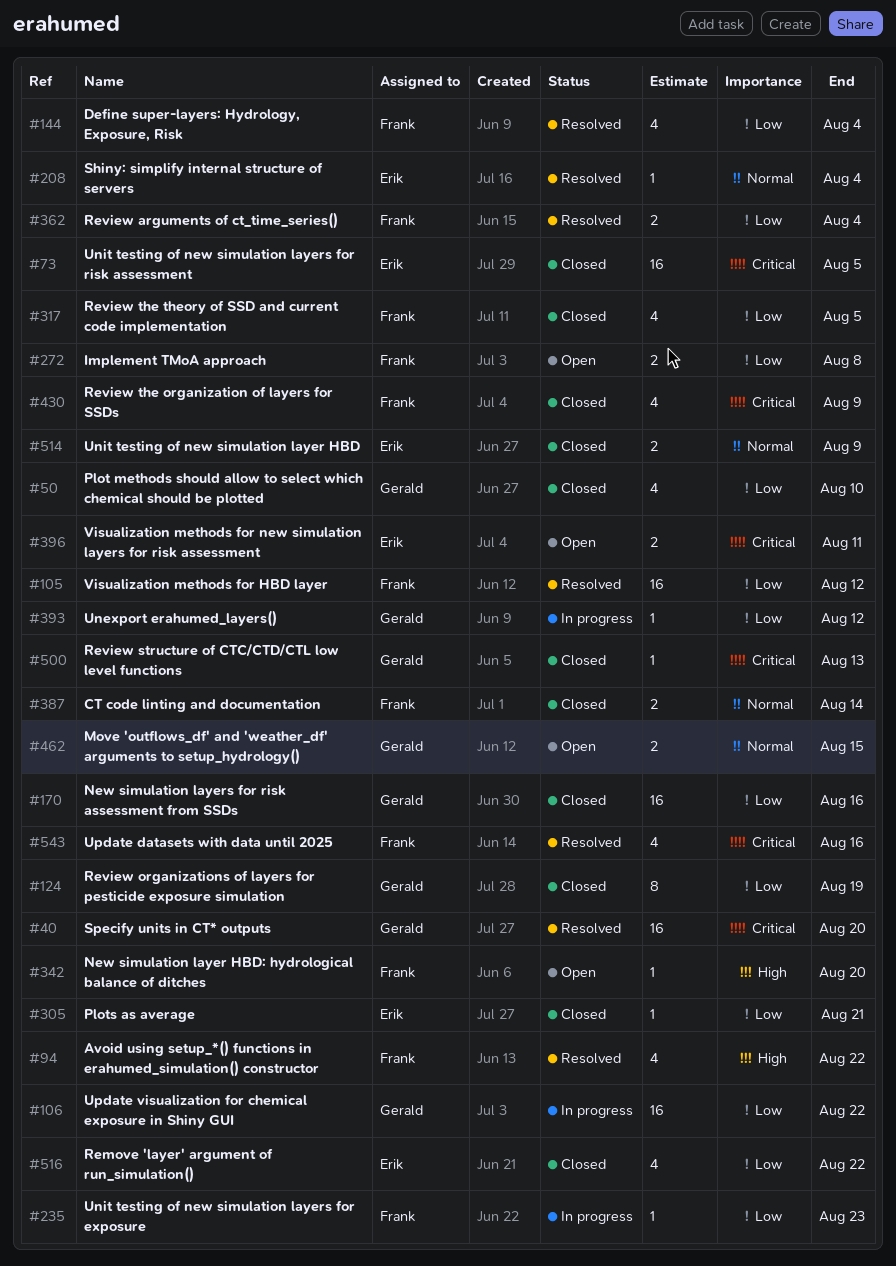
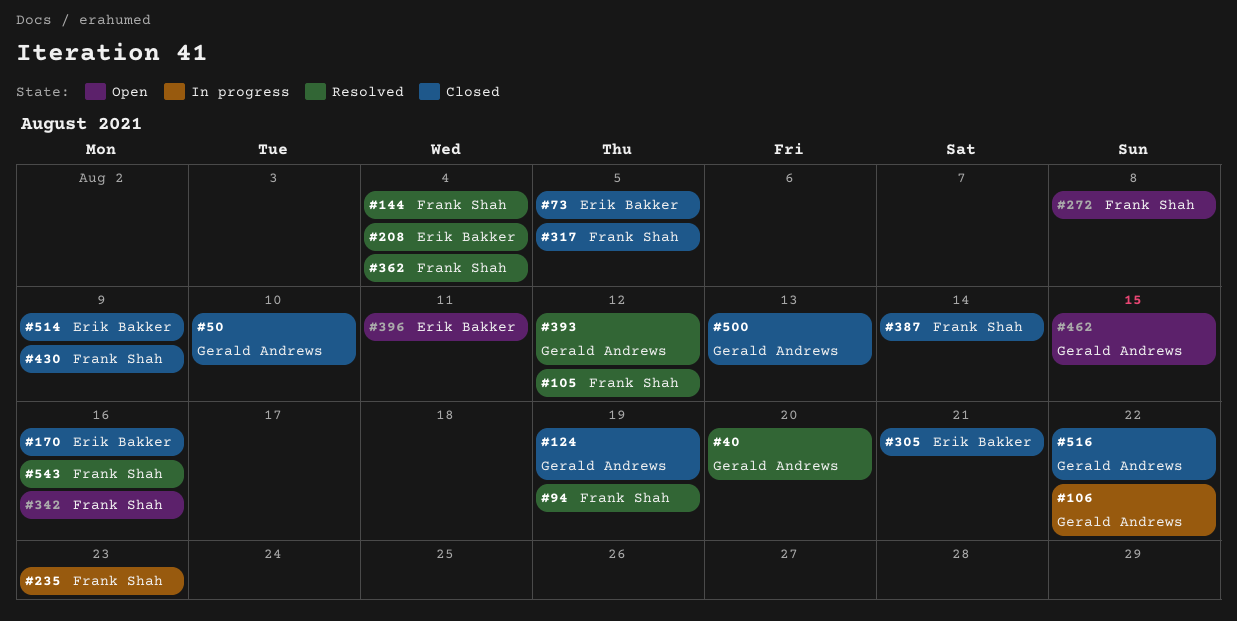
#94, due: Aug 22 -> Aug 19
#170, owner: Gerald Andrews -> Erik Bakker
#342, due: Aug 20 -> Aug 16
#393, status: In progress -> Resolved
#516, owner: Erik Bakker -> Gerald Andrews

